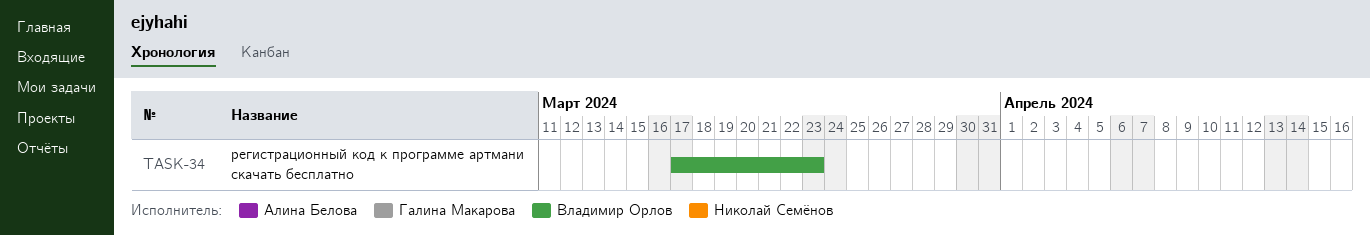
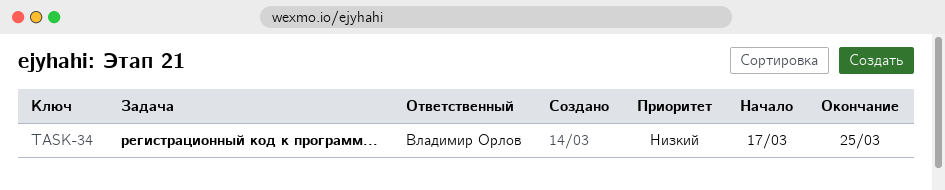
TASK-34, due: Mar 23 -> Mar 25

